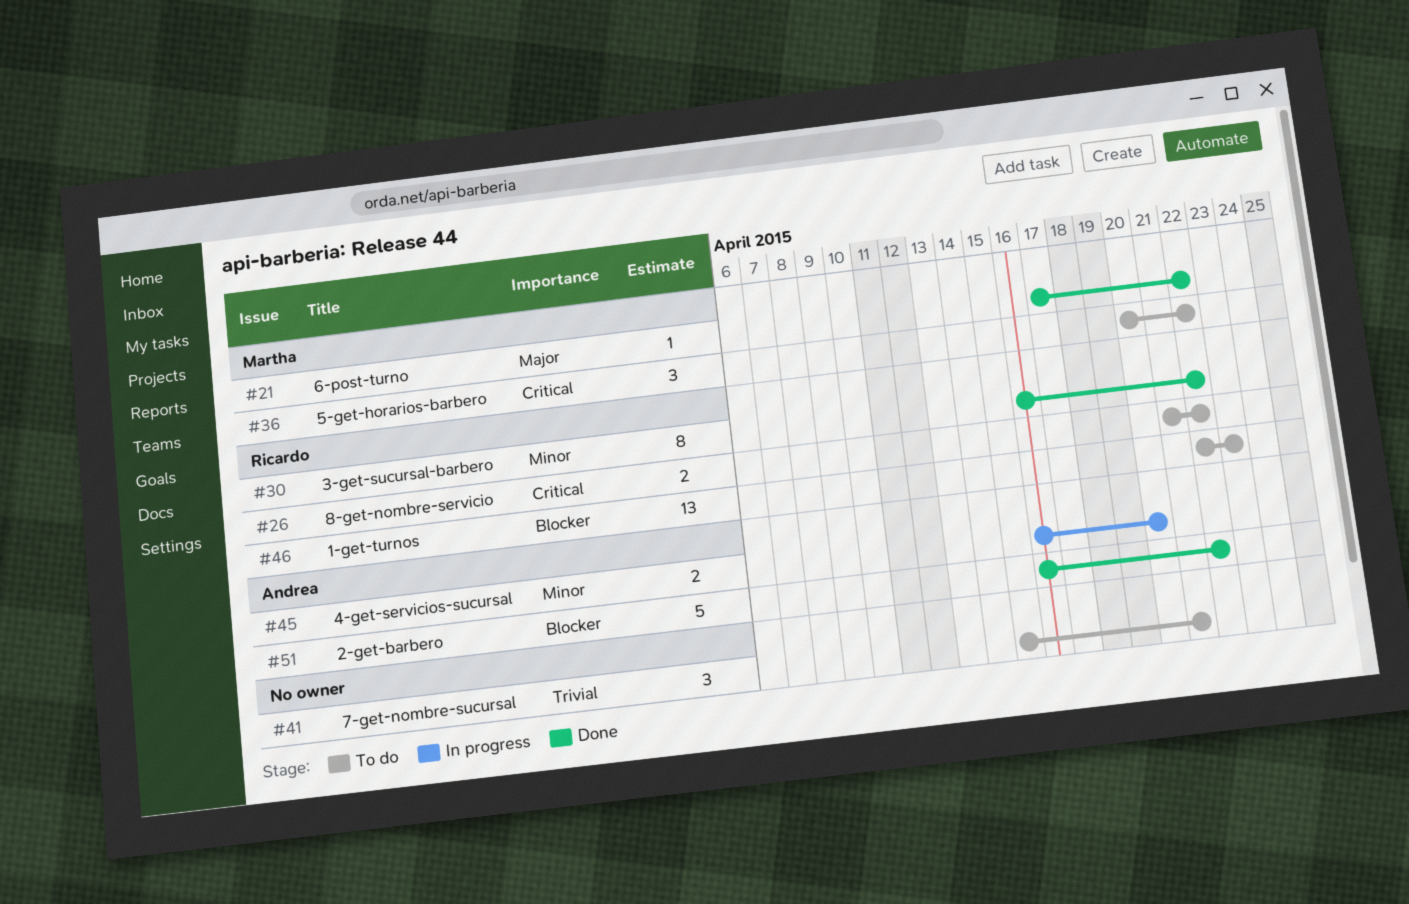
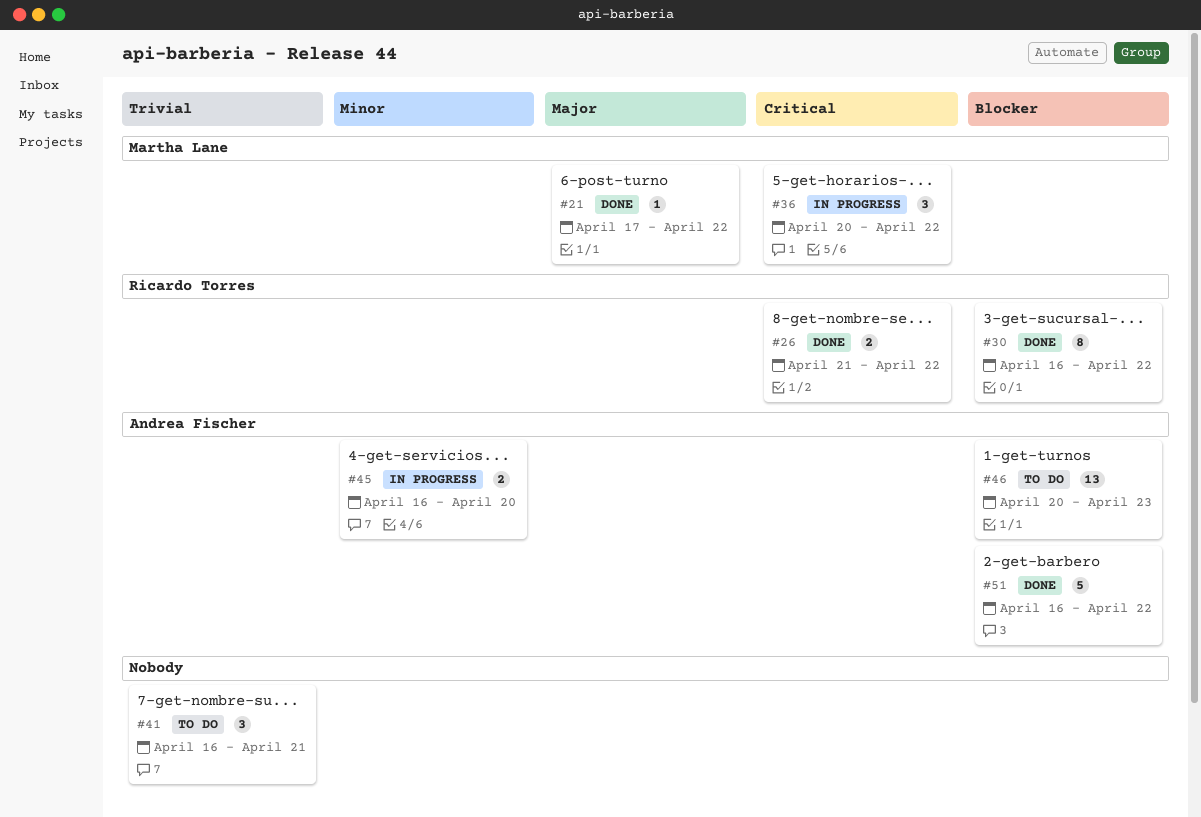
#26, status: To do -> Done
#30, priority: Minor -> Blocker
#36, status: To do -> In progress
#41, start: Apr 15 -> Apr 16
#46, owner: Ricardo Torres -> Andrea Fischer
#46, start: Apr 22 -> Apr 20

